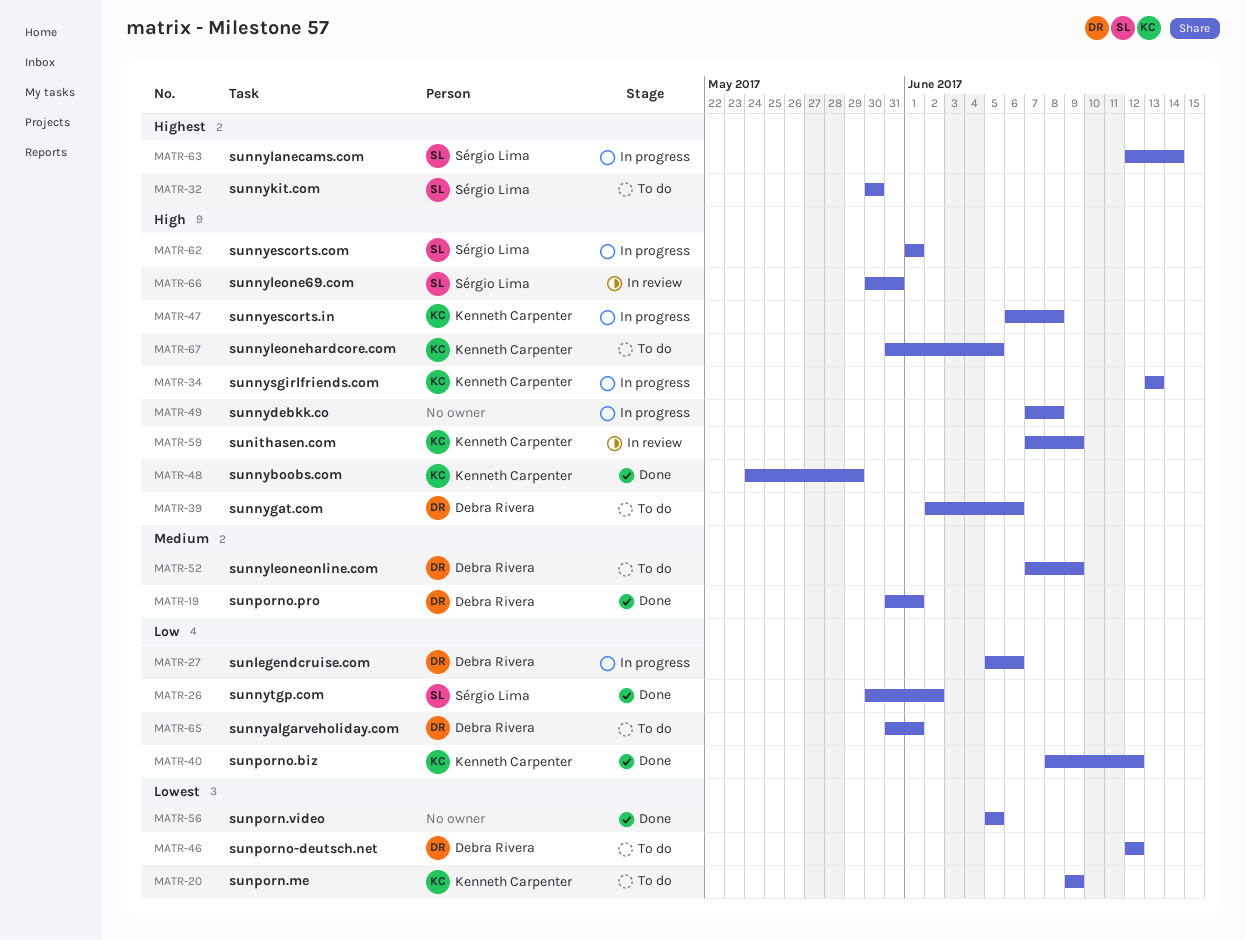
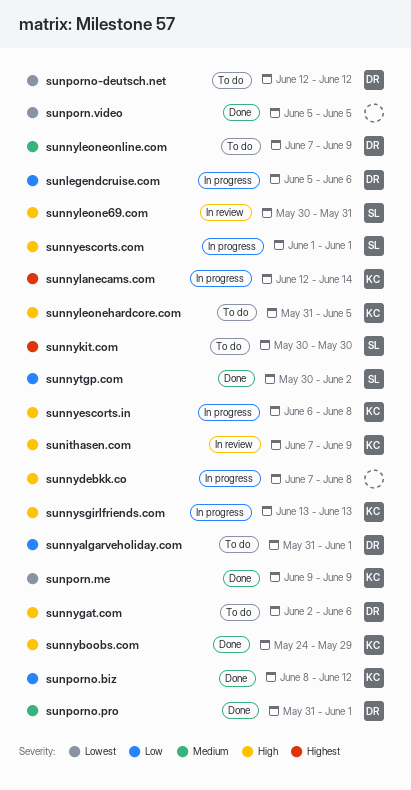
sunnylanecams.com, owner: Sérgio Lima -> Kenneth Carpenter
sunporn.me, status: To do -> Done

